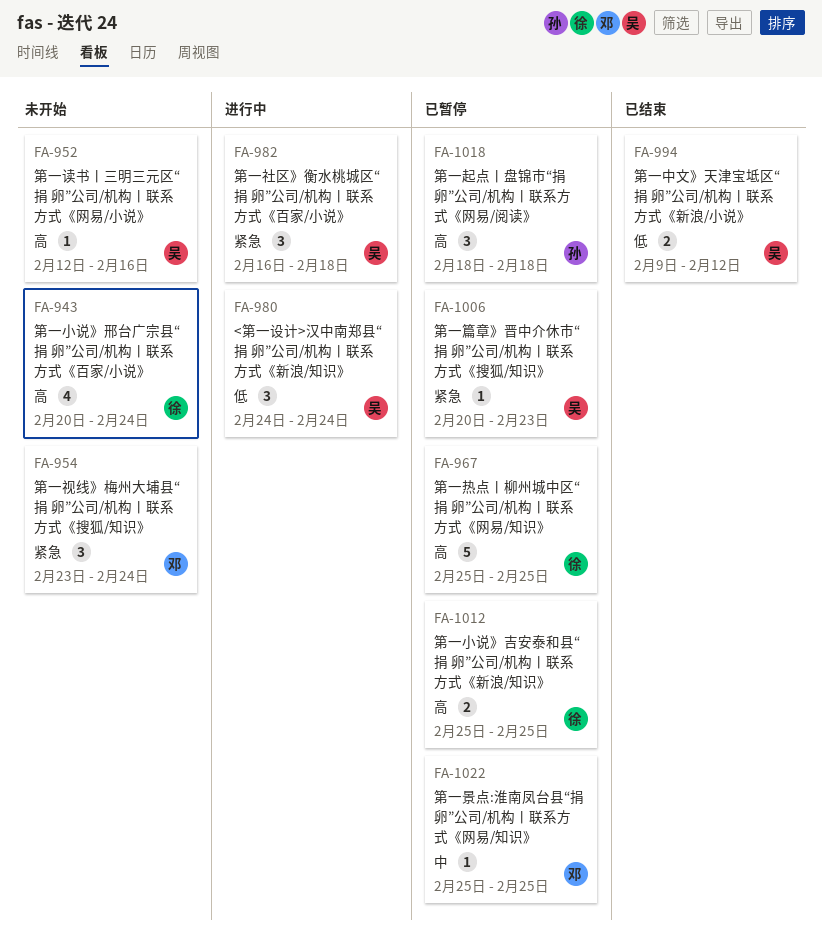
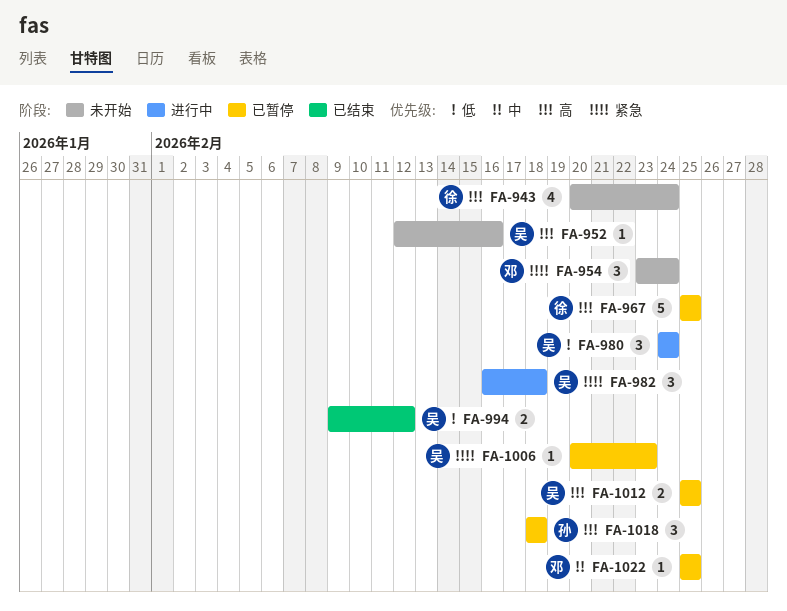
FA-1012, owner: 徐 -> 吴

